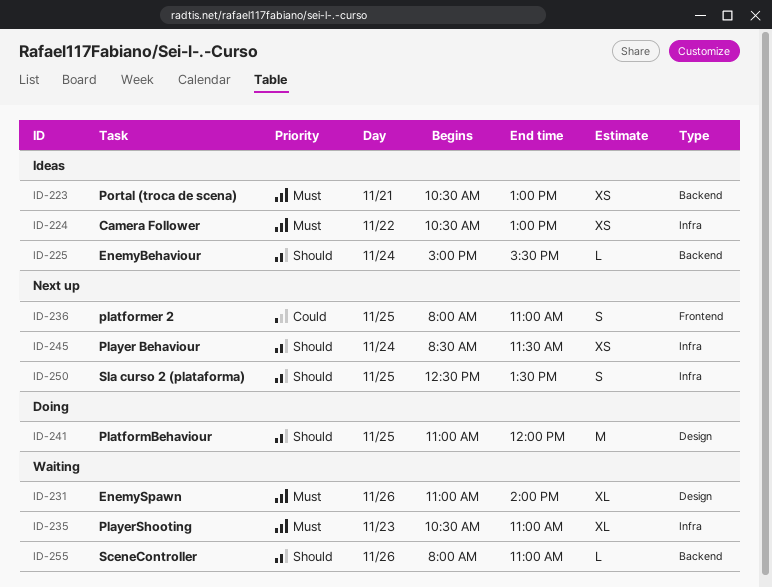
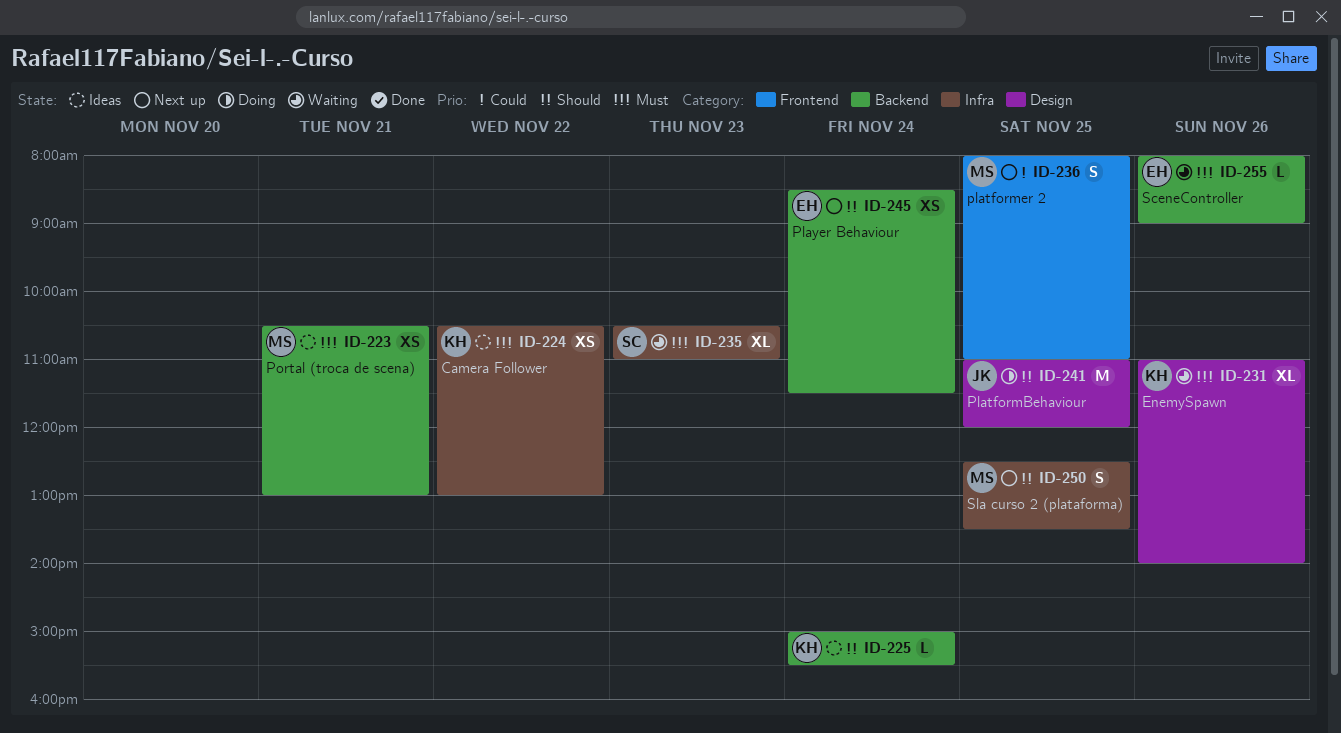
ID-245, label: Infra -> Backend
ID-255, priority: Should -> Must
ID-255, ends: 11:00 -> 09:00

